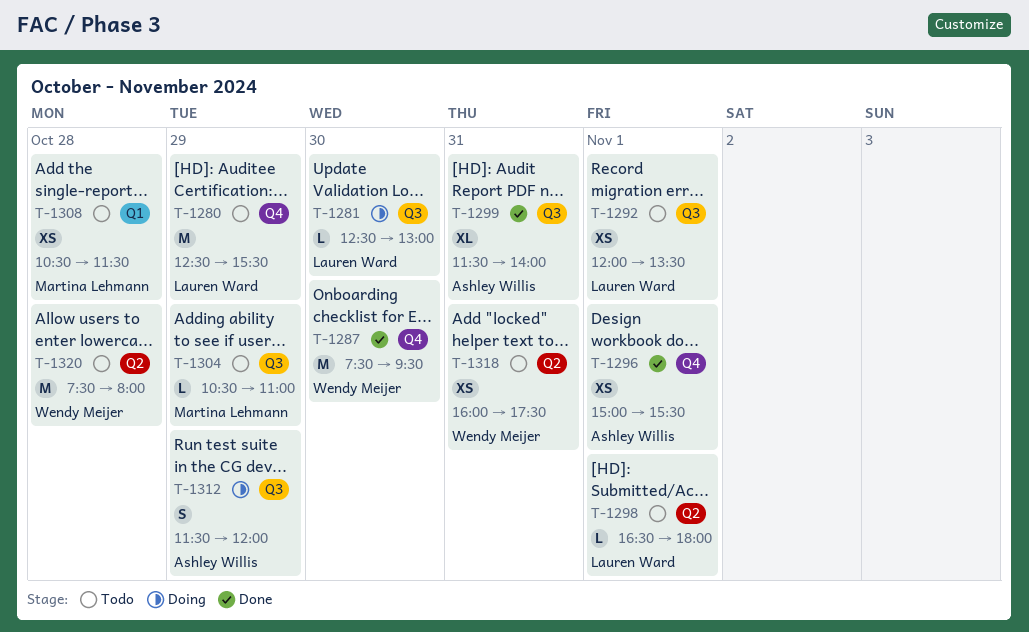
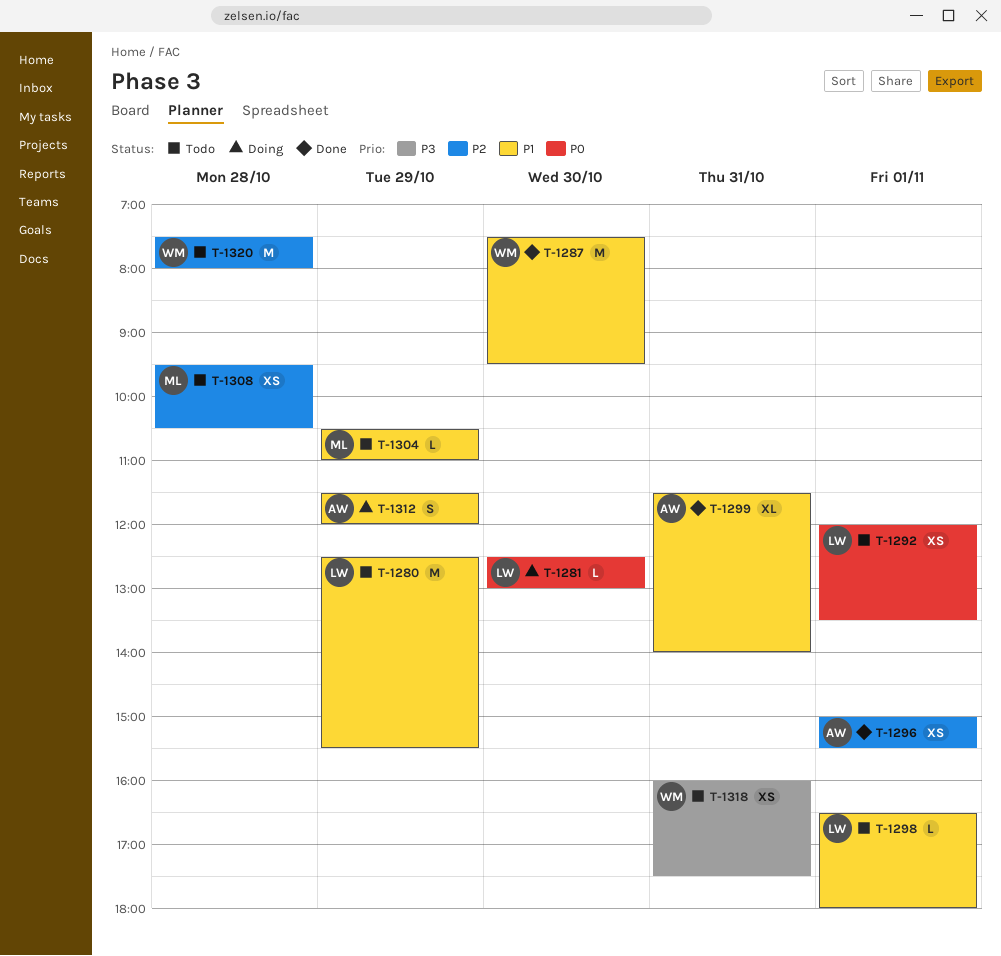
T-1308, begins: 10:30 -> 09:30
T-1308, ends: 11:30 -> 10:30

